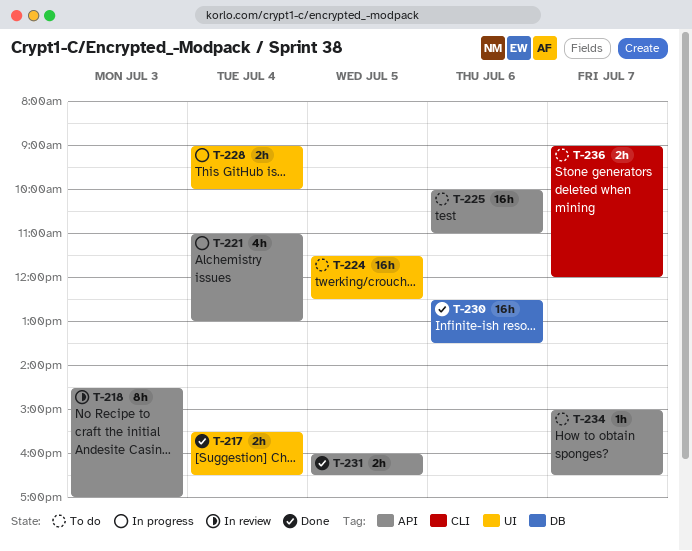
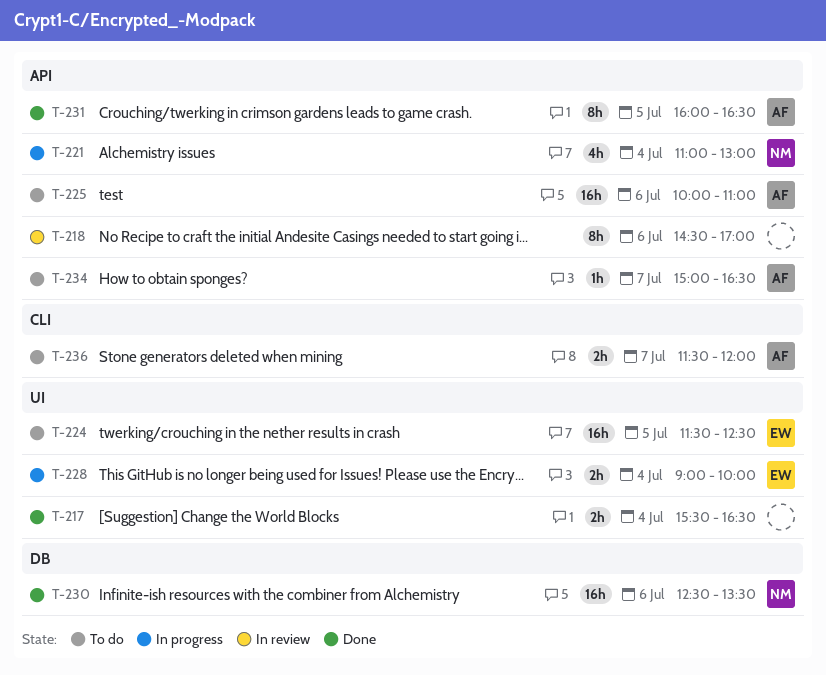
T-218, day: Jul 3 -> Jul 6
T-231, estimate: 2h -> 8h
T-236, begins: 09:00 -> 11:30

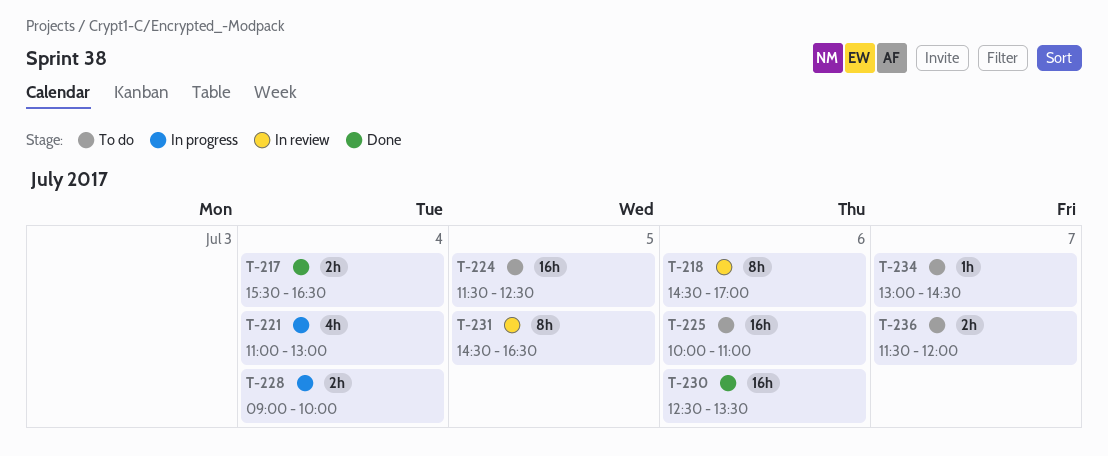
T-231, status: Done -> In review
T-231, begins: 16:00 -> 14:30
T-234, begins: 15:00 -> 13:00
T-234, ends: 16:30 -> 14:30

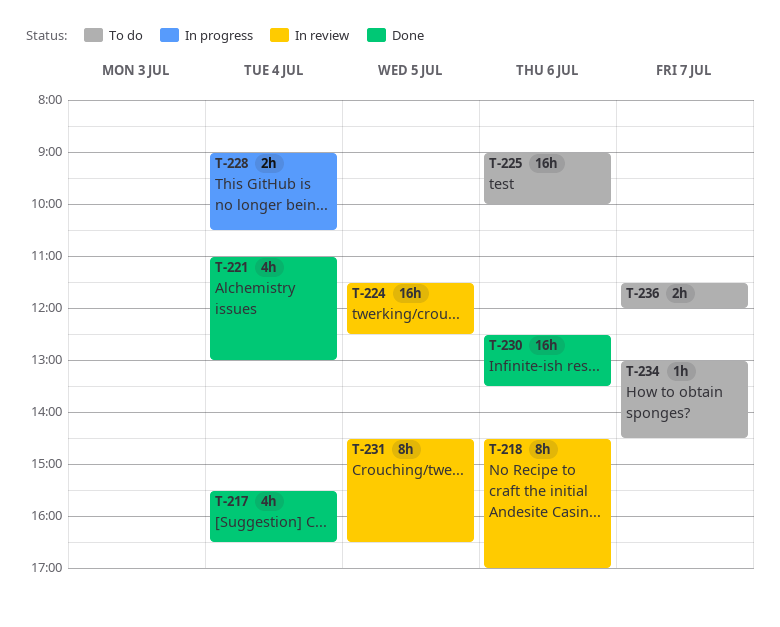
T-217, estimate: 2h -> 4h
T-221, status: In progress -> Done
T-224, status: To do -> In review
T-225, begins: 10:00 -> 09:00
T-225, ends: 11:00 -> 10:00
T-228, ends: 10:00 -> 10:30

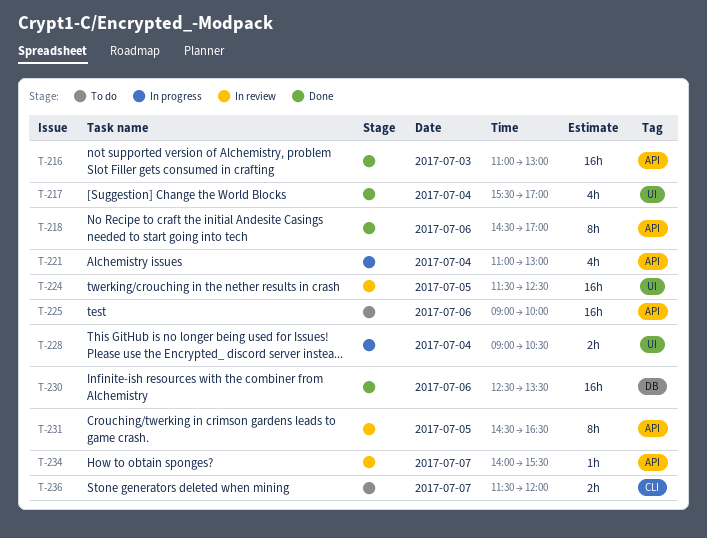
T-216: none -> present
T-217, ends: 16:30 -> 17:00
T-218, status: In review -> Done
T-221, status: Done -> In progress
T-234, status: To do -> In review
T-234, begins: 13:00 -> 14:00
T-234, ends: 14:30 -> 15:30

